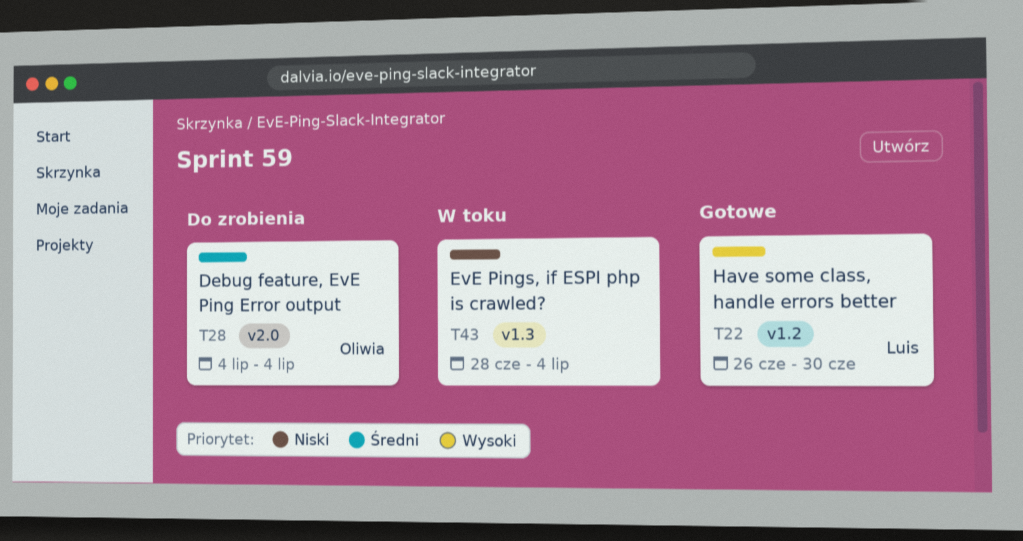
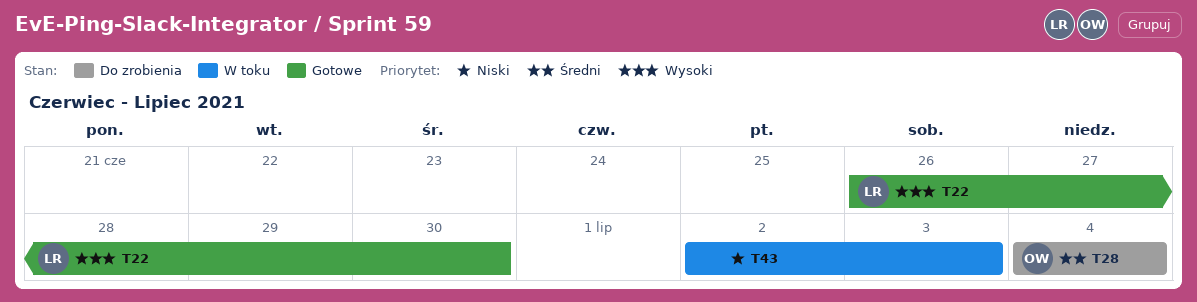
T43, start: Jun 28 -> Jul 2
T43, due: Jul 4 -> Jul 3

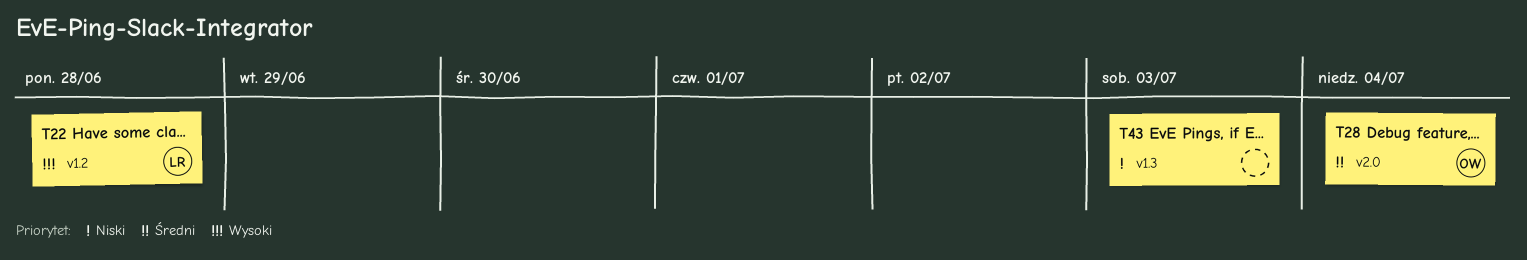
T22, due: Jun 30 -> Jun 28

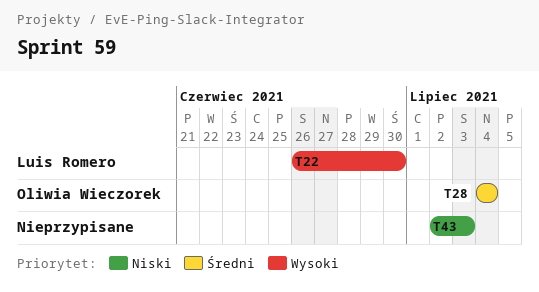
T22, due: Jun 28 -> Jun 30

